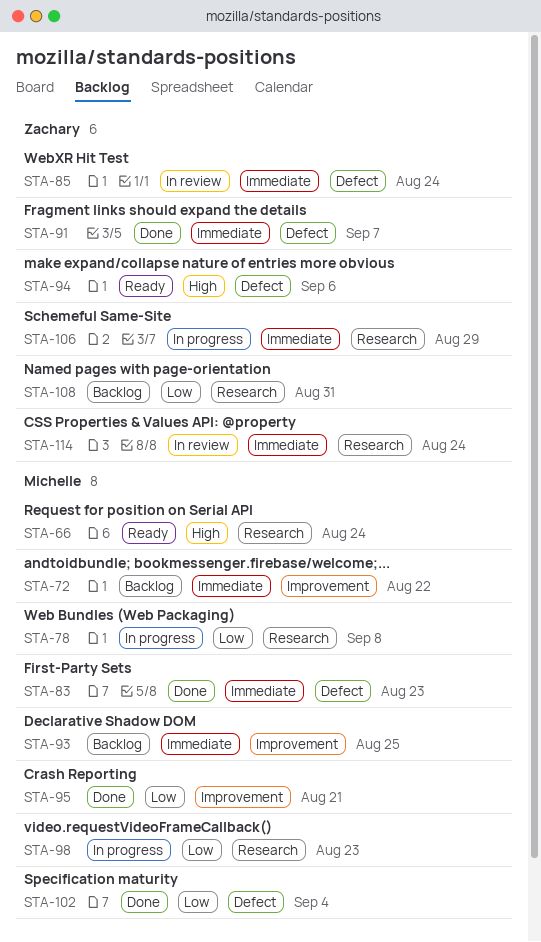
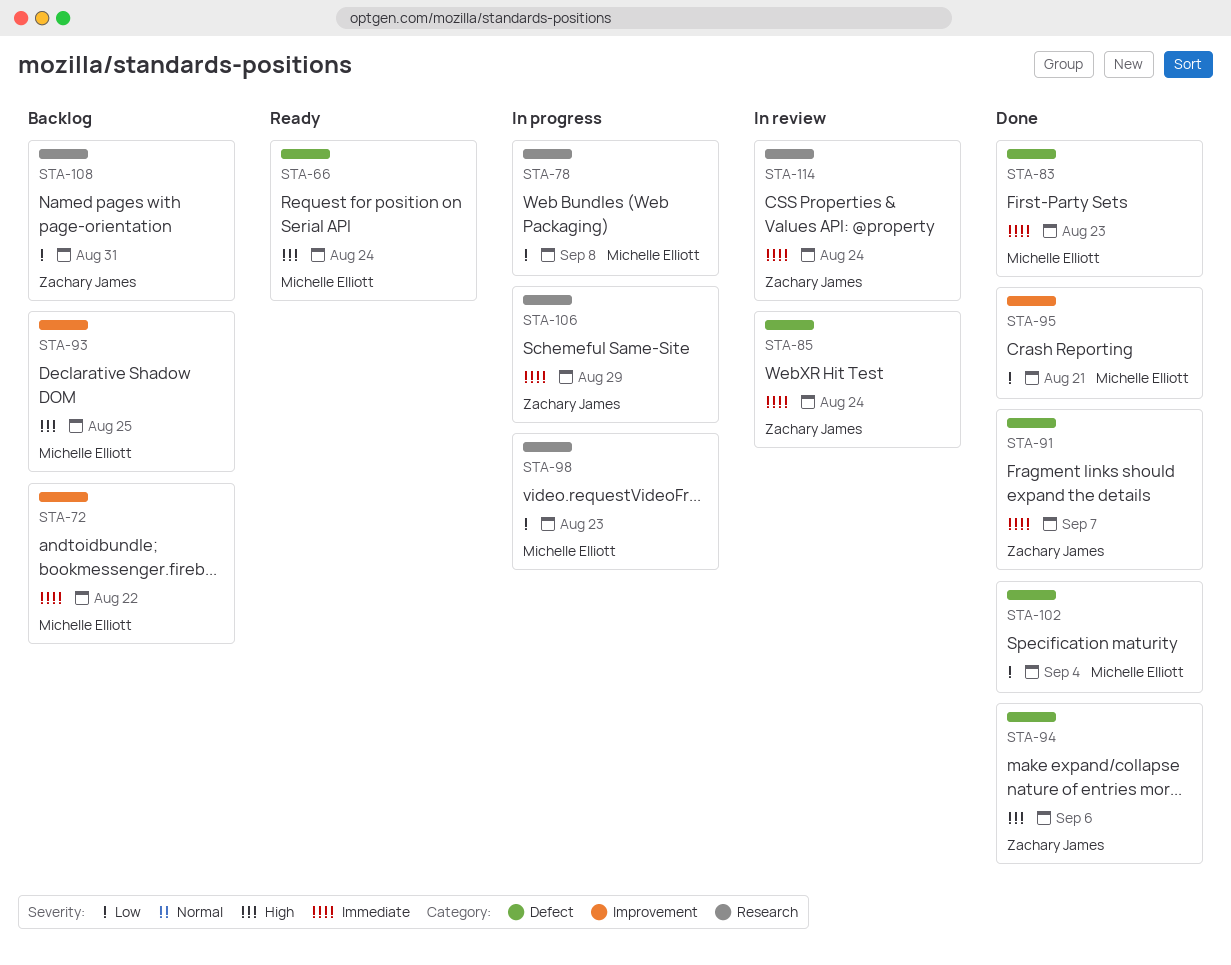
STA-66, label: Research -> Defect
STA-93, priority: Immediate -> High
STA-94, status: Ready -> Done

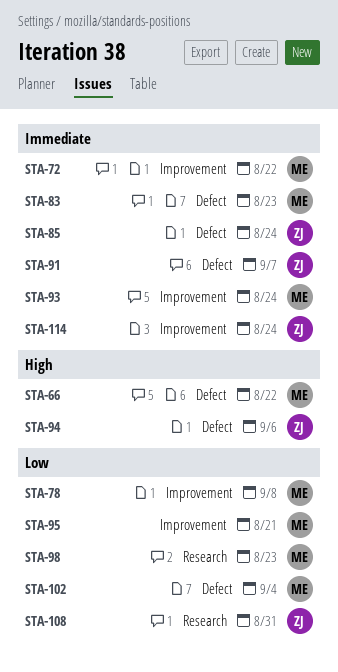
STA-66, due: Aug 24 -> Aug 22
STA-78, label: Research -> Improvement
STA-93, priority: High -> Immediate
STA-93, due: Aug 25 -> Aug 24
STA-106: present -> none
STA-114, label: Research -> Improvement

